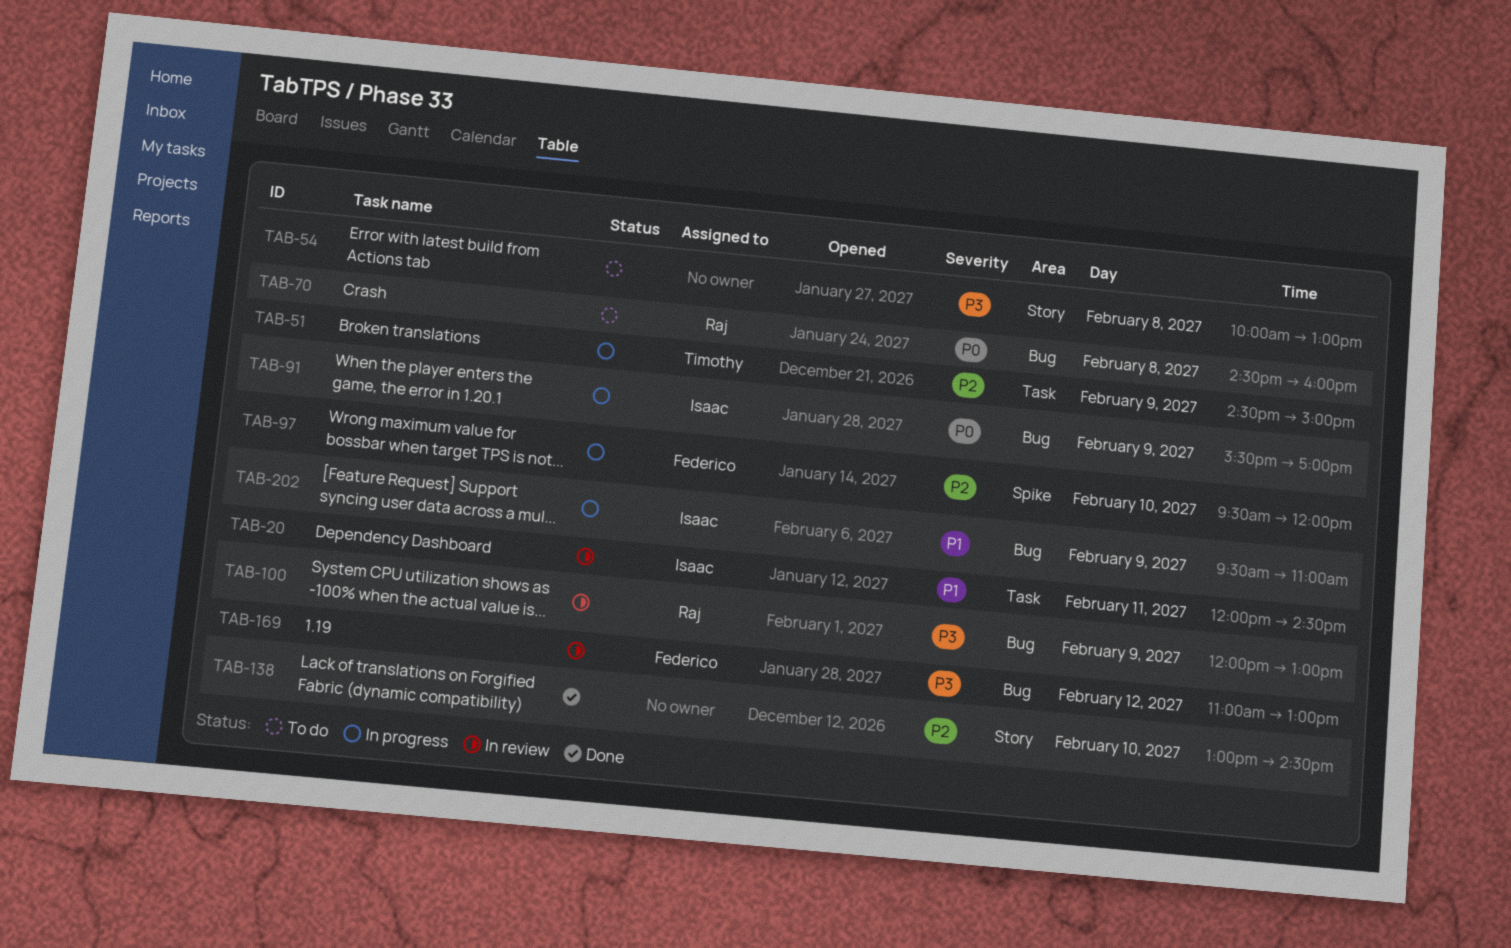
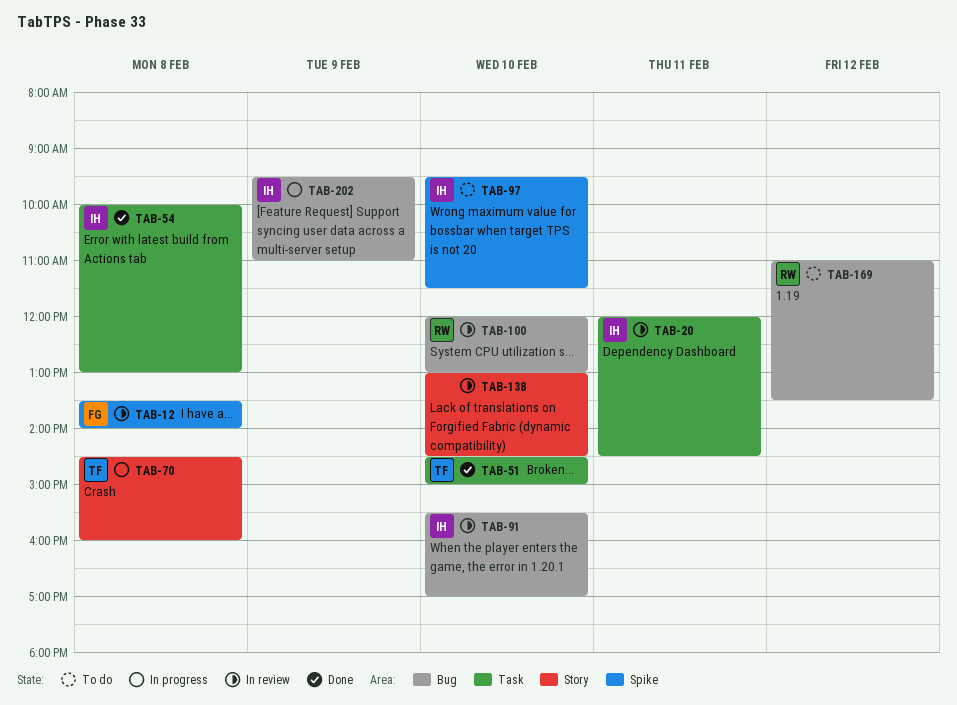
TAB-12: none -> present
TAB-51, status: In progress -> Done
TAB-51, day: Feb 9 -> Feb 10
TAB-54, status: To do -> Done
TAB-54, owner: none -> Isaac
TAB-54, label: Story -> Task
TAB-70, status: To do -> In progress
TAB-70, owner: Raj -> Timothy
TAB-70, label: Bug -> Story
TAB-91, status: In progress -> In review
TAB-91, day: Feb 9 -> Feb 10
TAB-97, status: In progress -> To do
TAB-97, owner: Federico -> Isaac
TAB-97, ends: 12:00 -> 11:30
TAB-100, day: Feb 9 -> Feb 10
TAB-138, status: Done -> In review
TAB-169, status: In review -> To do
TAB-169, owner: Federico -> Raj
TAB-169, ends: 13:00 -> 13:30

